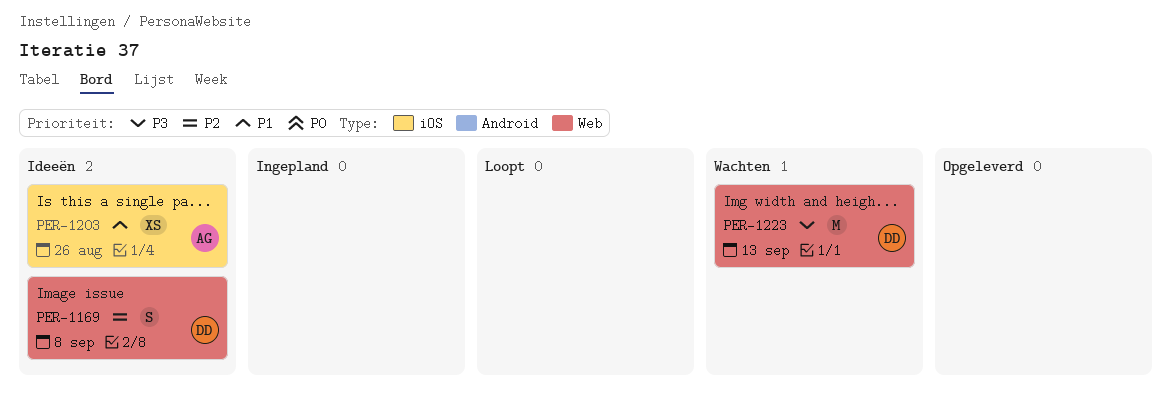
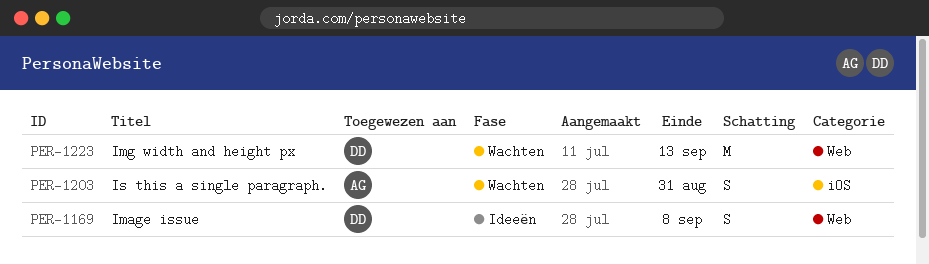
PER-1203, status: Ideeën -> Wachten
PER-1203, estimate: XS -> S
PER-1203, due: Aug 26 -> Aug 31

